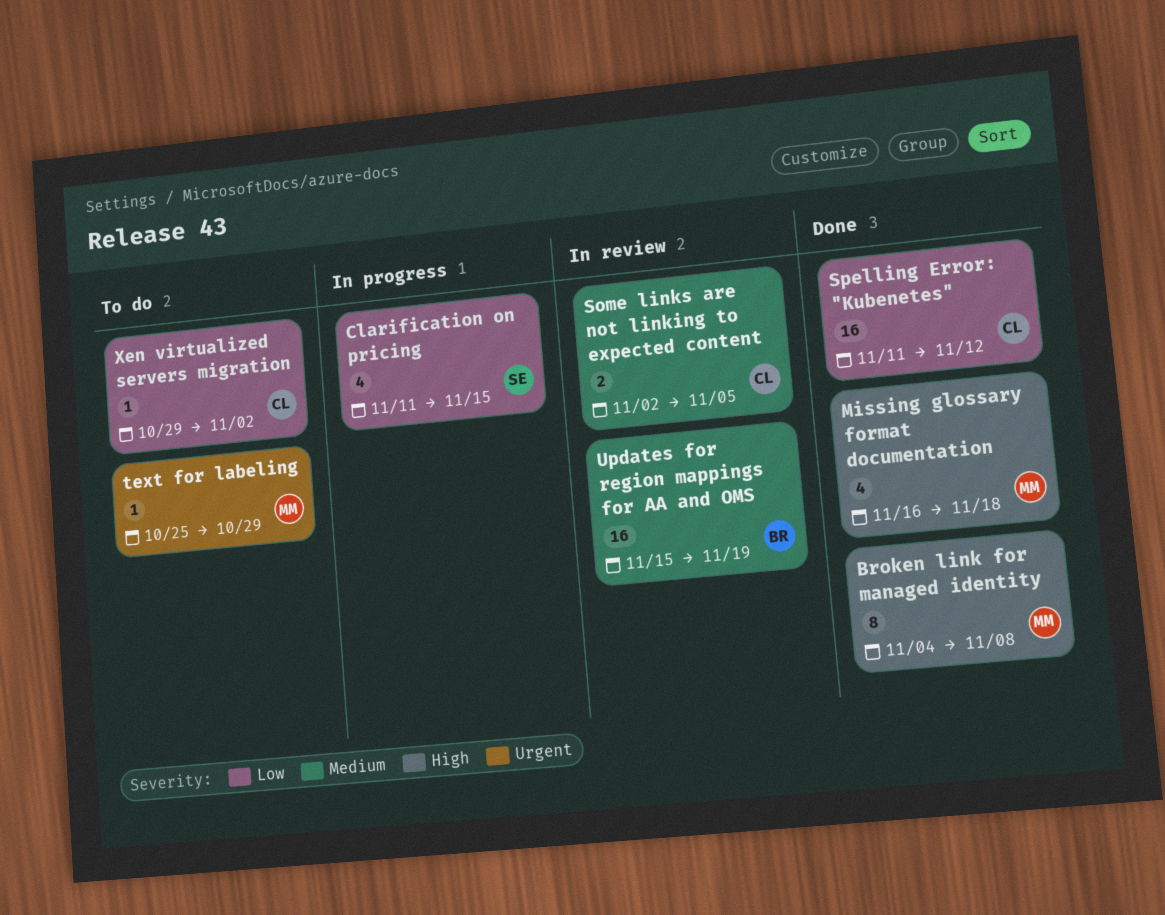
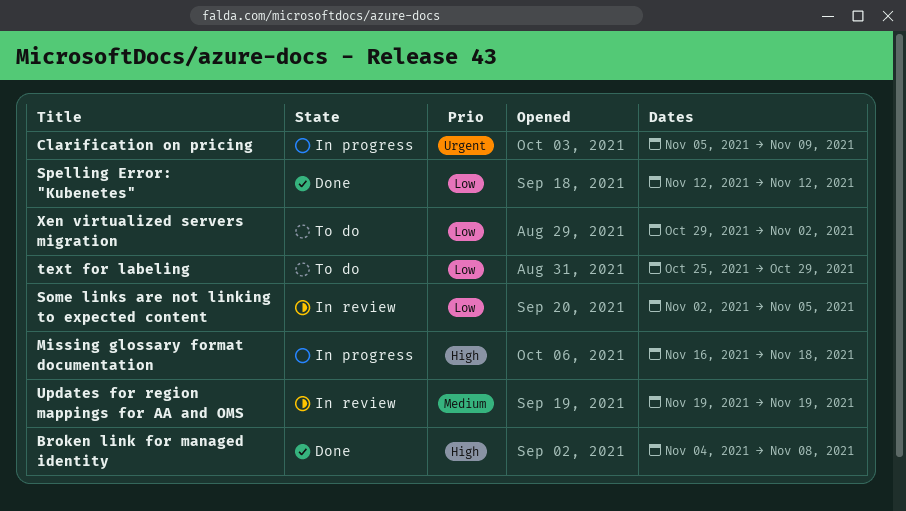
Clarification on pricing, priority: Low -> Urgent
Clarification on pricing, start: Nov 11 -> Nov 5
Clarification on pricing, due: Nov 15 -> Nov 9
Missing glossary format documentation, status: Done -> In progress
Some links are not linking to expected content, priority: Medium -> Low
Spelling Error: "Kubenetes", start: Nov 11 -> Nov 12
text for labeling, priority: Urgent -> Low
Updates for region mappings for AA and OMS, start: Nov 15 -> Nov 19

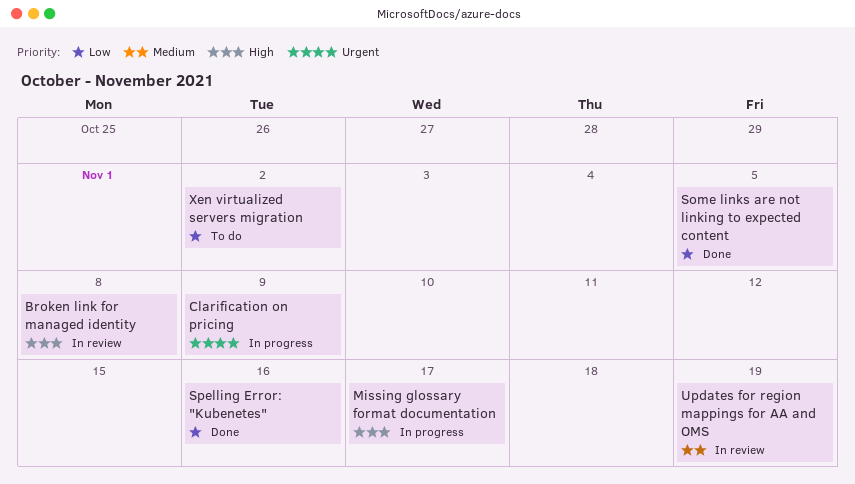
Broken link for managed identity, status: Done -> In review
Missing glossary format documentation, due: Nov 18 -> Nov 17
Some links are not linking to expected content, status: In review -> Done
Spelling Error: "Kubenetes", due: Nov 12 -> Nov 16
text for labeling: present -> none

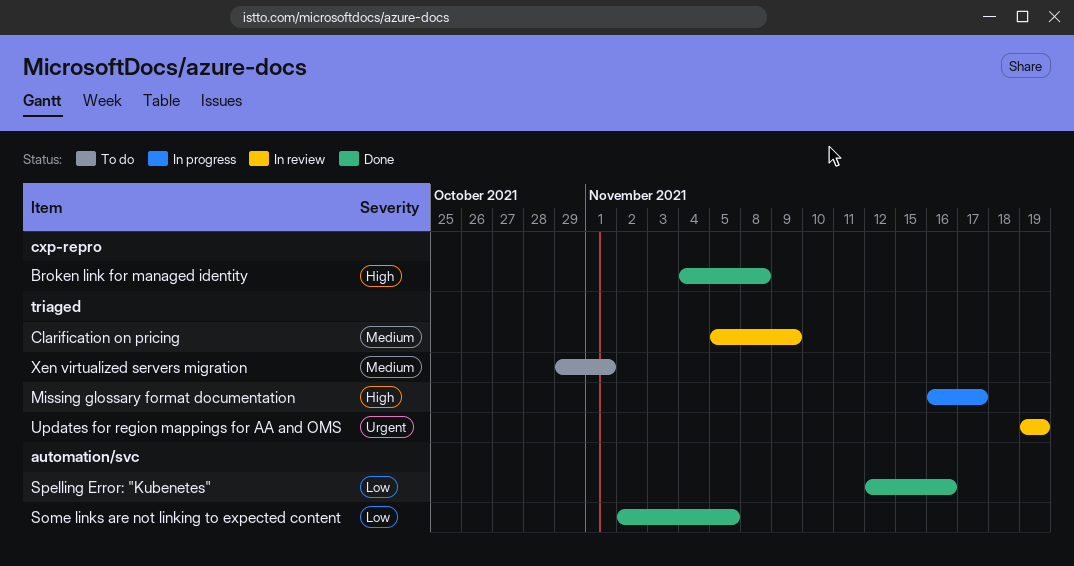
Broken link for managed identity, status: In review -> Done
Clarification on pricing, status: In progress -> In review
Clarification on pricing, priority: Urgent -> Medium
Updates for region mappings for AA and OMS, priority: Medium -> Urgent
Xen virtualized servers migration, priority: Low -> Medium
Xen virtualized servers migration, due: Nov 2 -> Nov 1

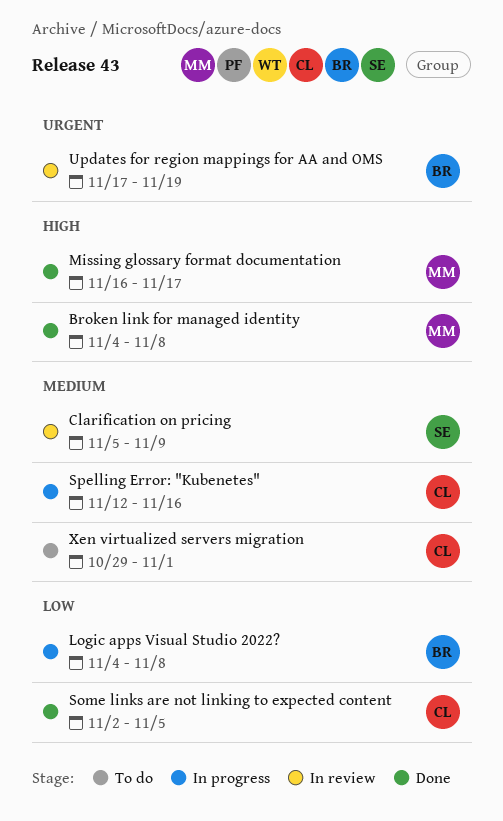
Logic apps Visual Studio 2022?: none -> present
Missing glossary format documentation, status: In progress -> Done
Spelling Error: "Kubenetes", status: Done -> In progress
Spelling Error: "Kubenetes", priority: Low -> Medium
Updates for region mappings for AA and OMS, start: Nov 19 -> Nov 17

